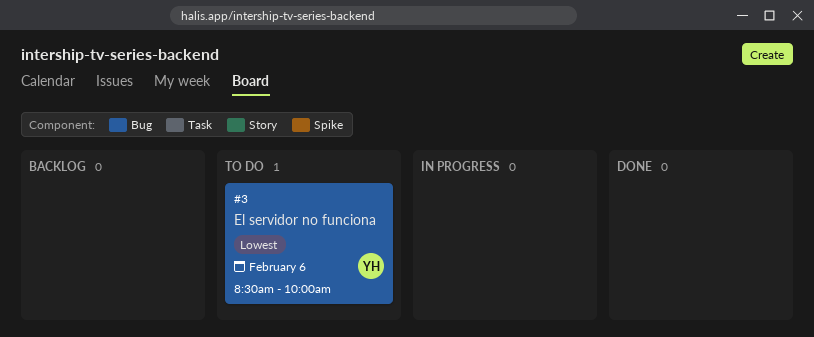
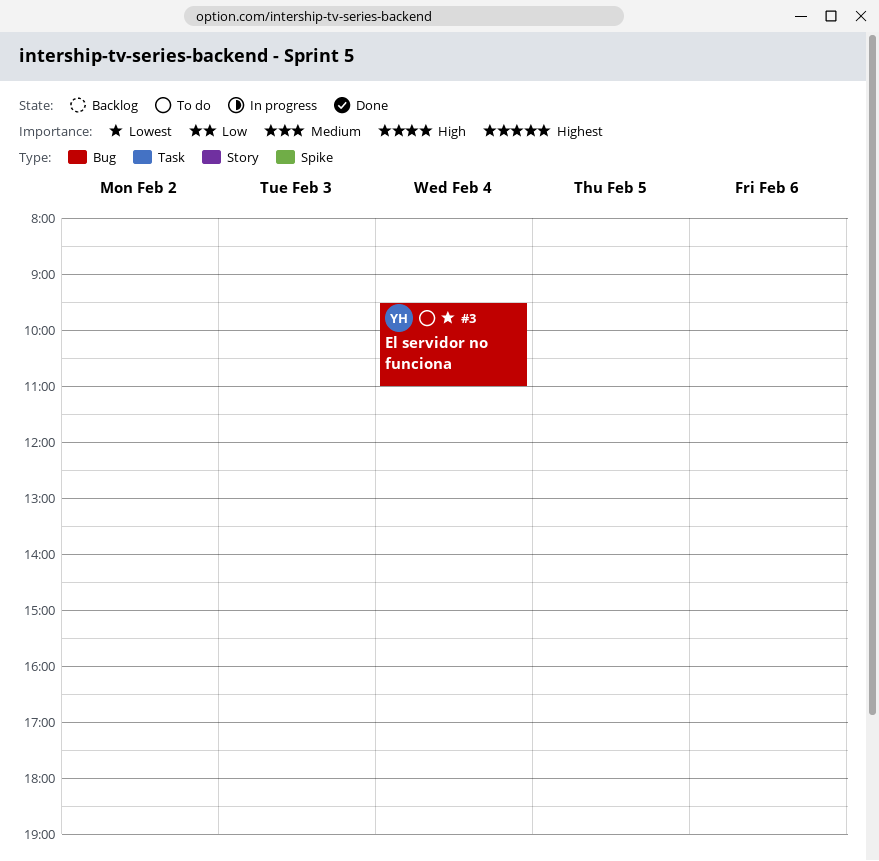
#3, day: Feb 6 -> Feb 4
#3, begins: 08:30 -> 09:30
#3, ends: 10:00 -> 11:00

